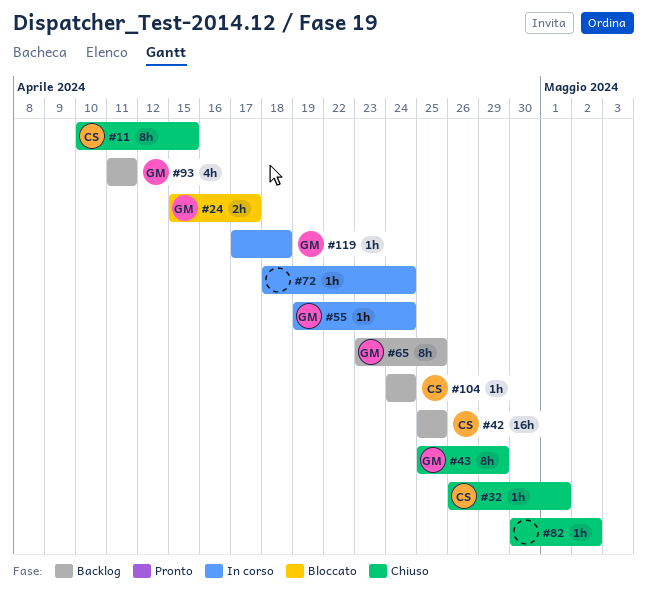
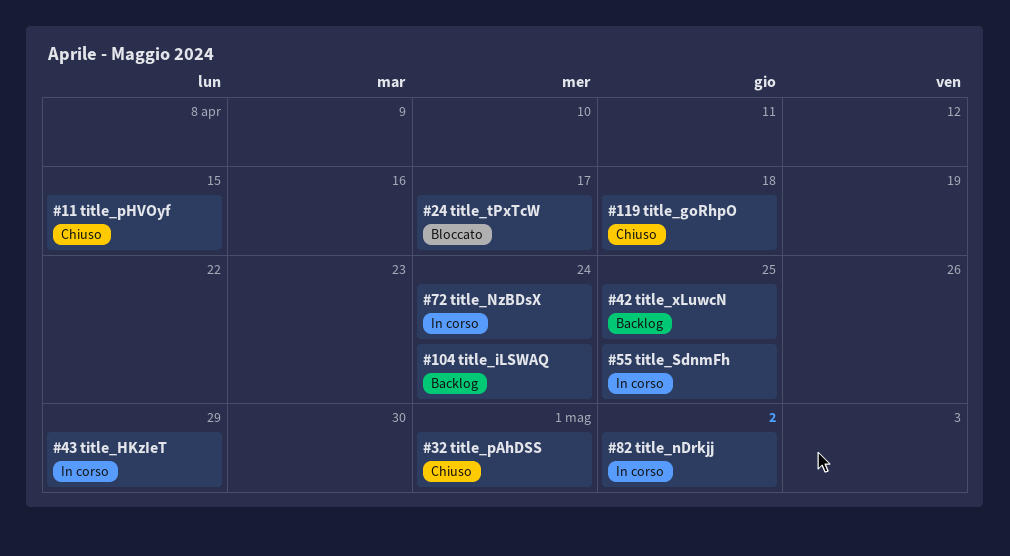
#43, status: Chiuso -> In corso
#55, due: Apr 24 -> Apr 25
#65: present -> none
#82, status: Chiuso -> In corso
#93: present -> none
#119, status: In corso -> Chiuso

